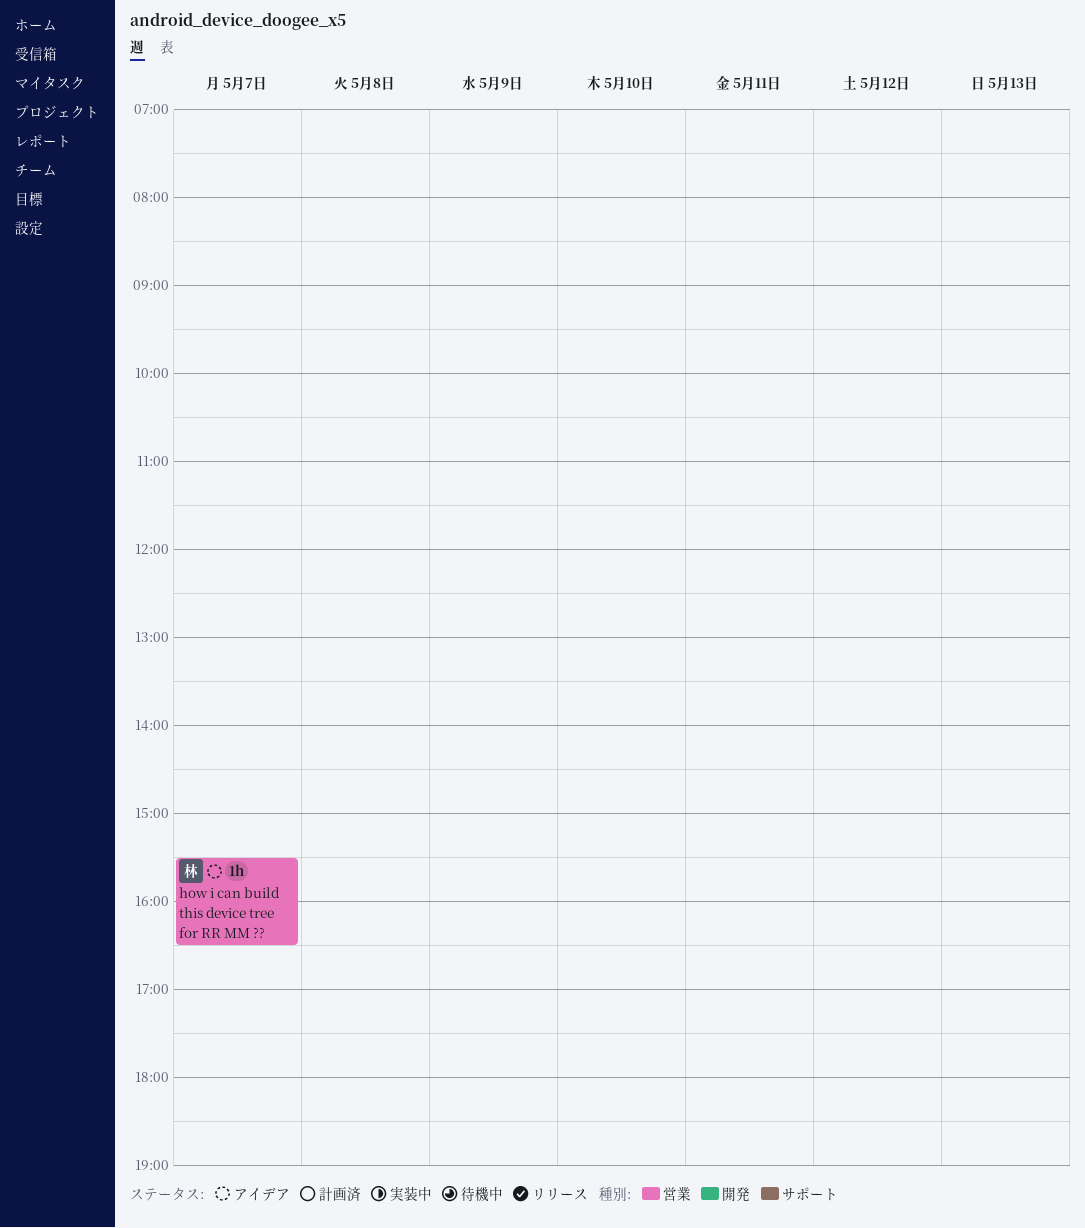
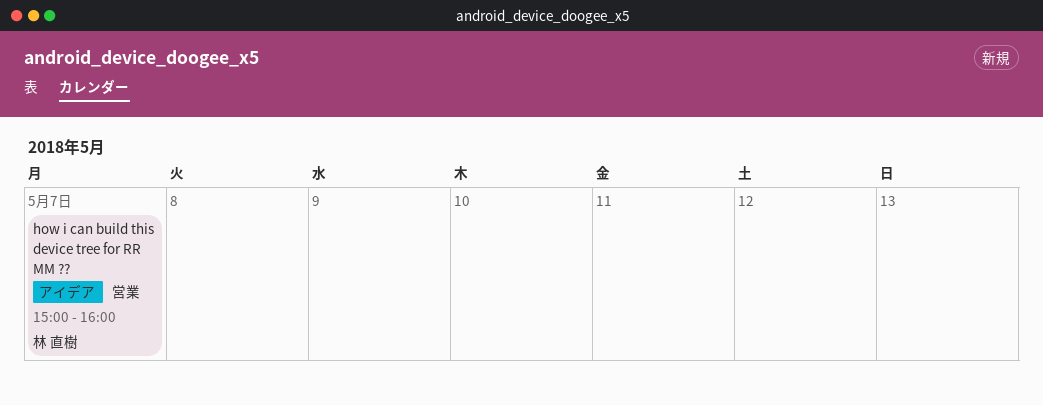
how i can build this device tree for RR MM ??, begins: 15:30 -> 15:00
how i can build this device tree for RR MM ??, ends: 16:30 -> 16:00

